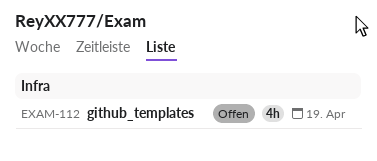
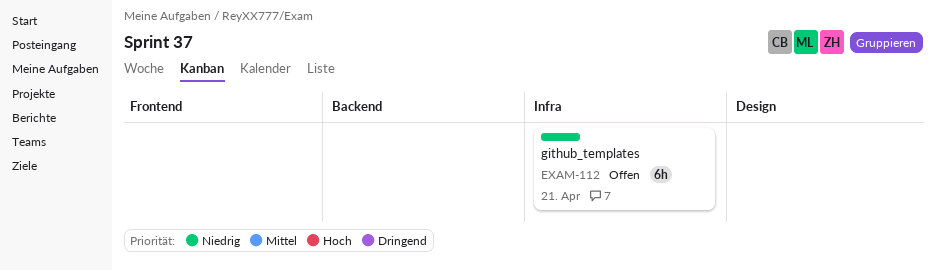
EXAM-112, estimate: 4h -> 6h
EXAM-112, due: Apr 19 -> Apr 21

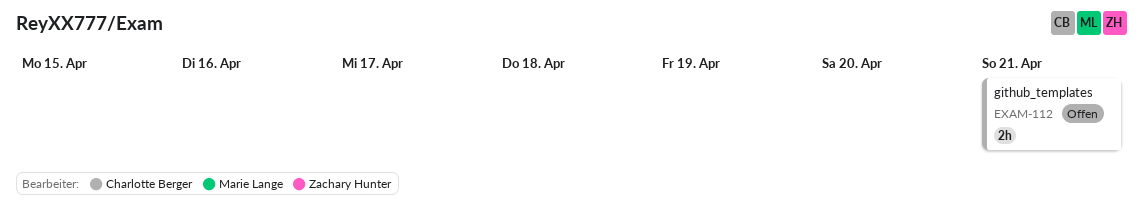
EXAM-112, estimate: 6h -> 2h

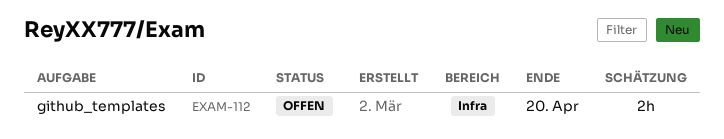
EXAM-112, due: Apr 21 -> Apr 20

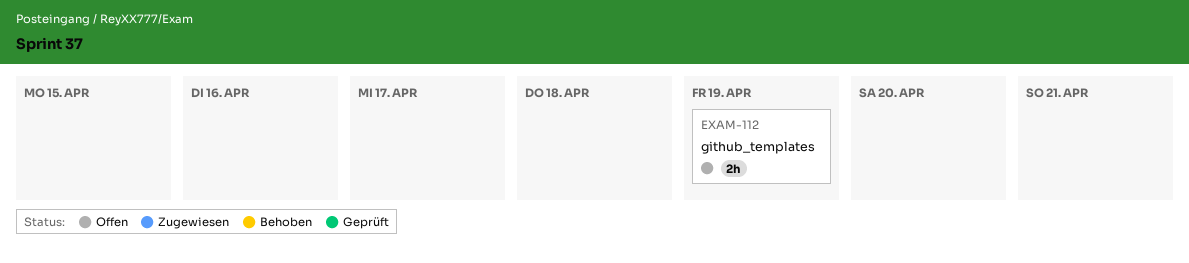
EXAM-112, due: Apr 20 -> Apr 19

